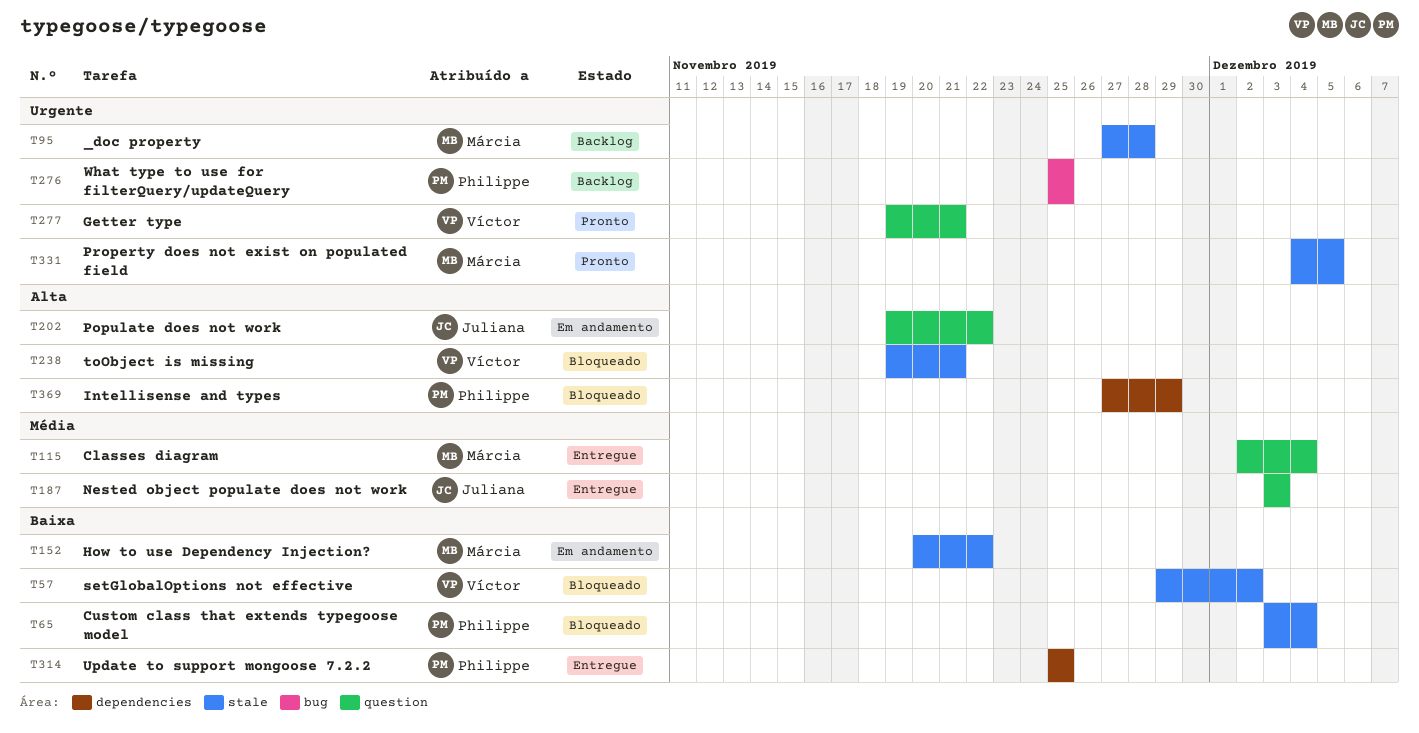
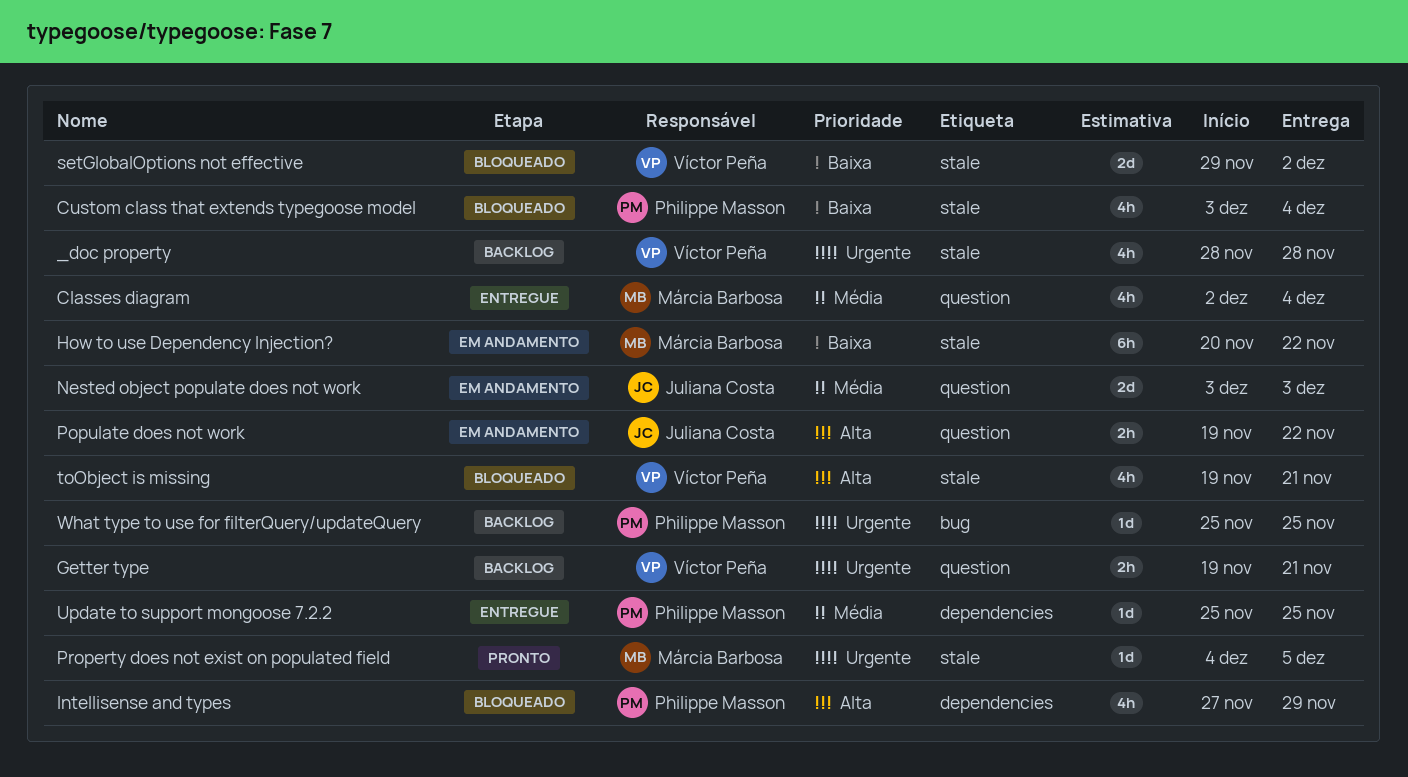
_doc property, owner: Márcia Barbosa -> Víctor Peña
_doc property, start: Nov 27 -> Nov 28
Getter type, status: Pronto -> Backlog
Nested object populate does not work, status: Entregue -> Em andamento
Update to support mongoose 7.2.2, priority: Baixa -> Média

